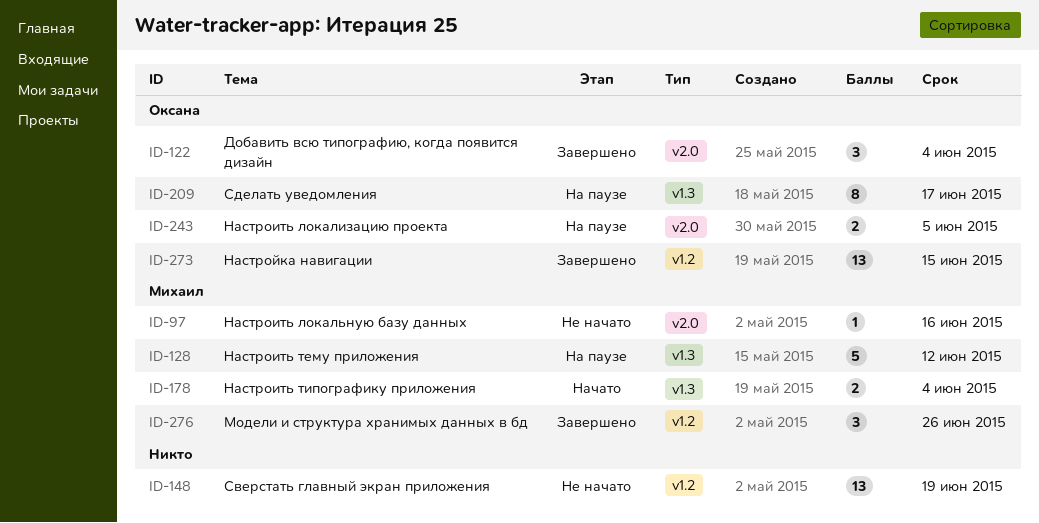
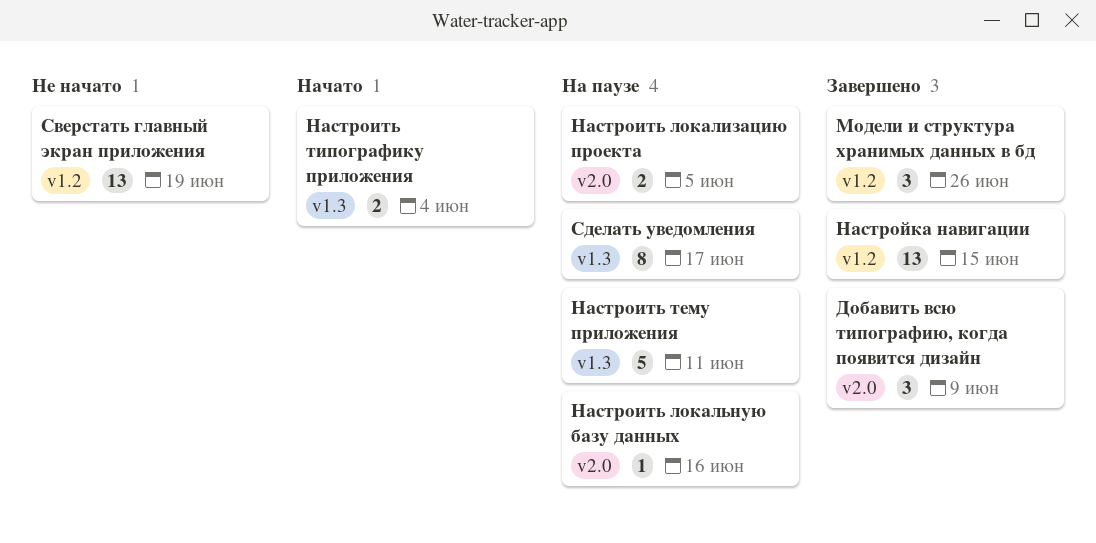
Добавить всю типографию, когда появится дизайн, due: Jun 4 -> Jun 9
Настроить локальную базу данных, status: Не начато -> На паузе
Настроить тему приложения, due: Jun 12 -> Jun 11

